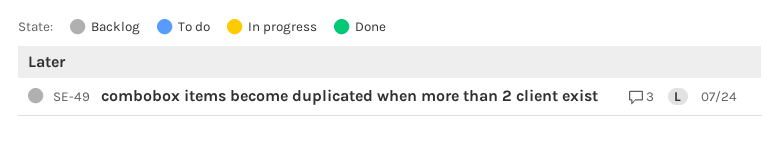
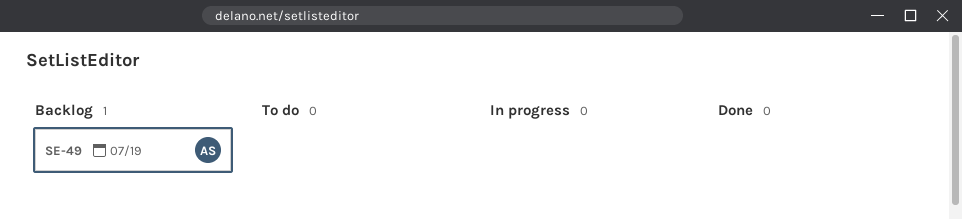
SE-49, due: Jul 24 -> Jul 19

